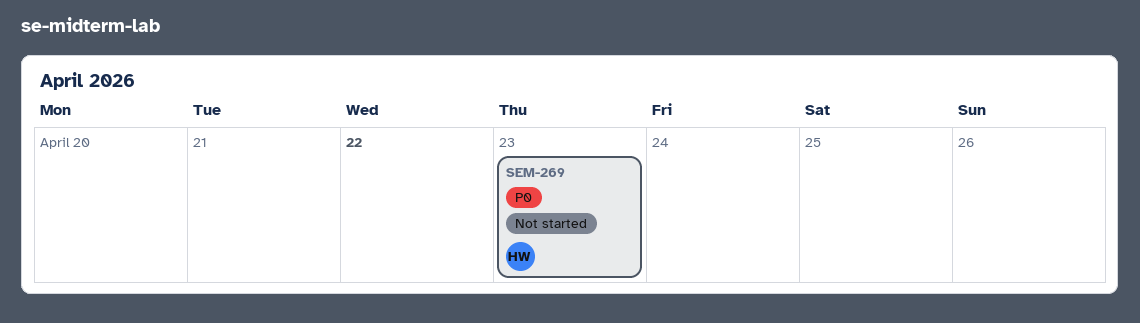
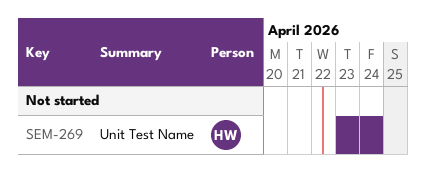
SEM-269, due: Apr 23 -> Apr 24

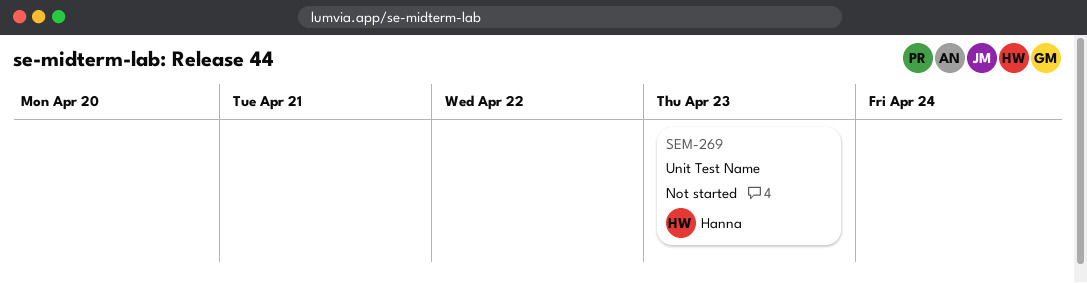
SEM-269, due: Apr 24 -> Apr 23

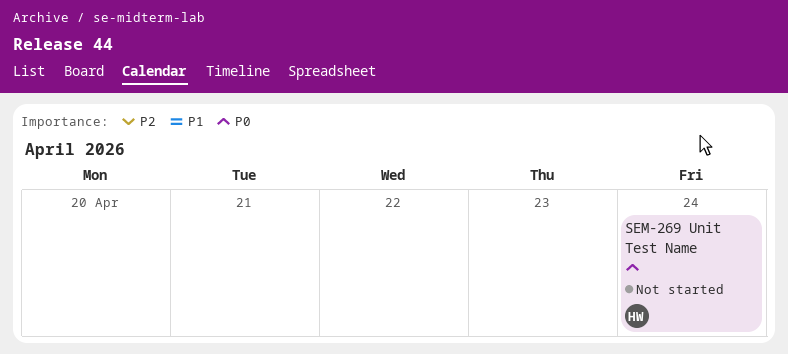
SEM-269, due: Apr 23 -> Apr 24

